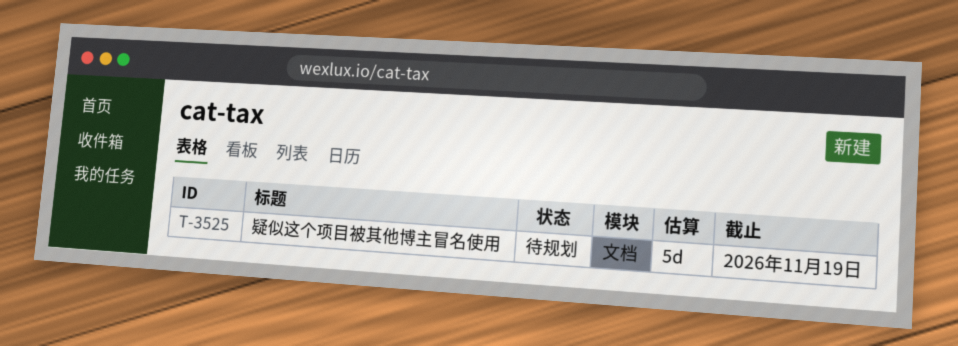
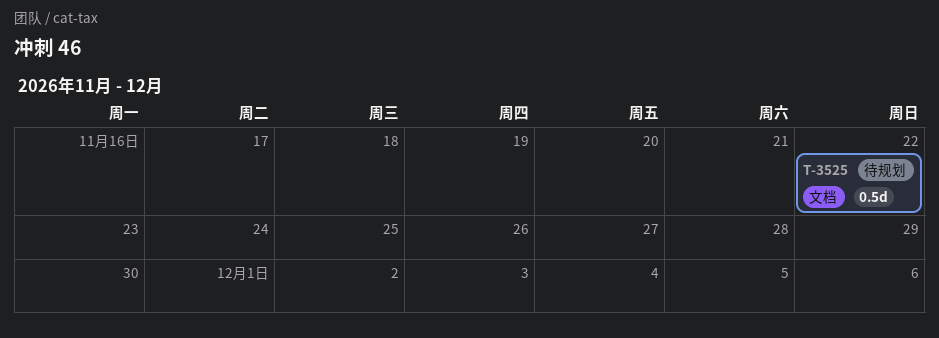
T-3525, estimate: 5d -> 0.5d
T-3525, due: Nov 19 -> Nov 22

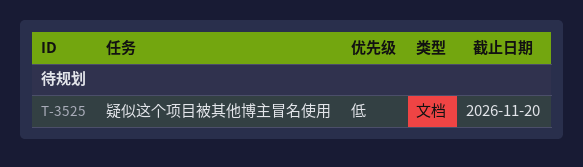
T-3525, due: Nov 22 -> Nov 20

